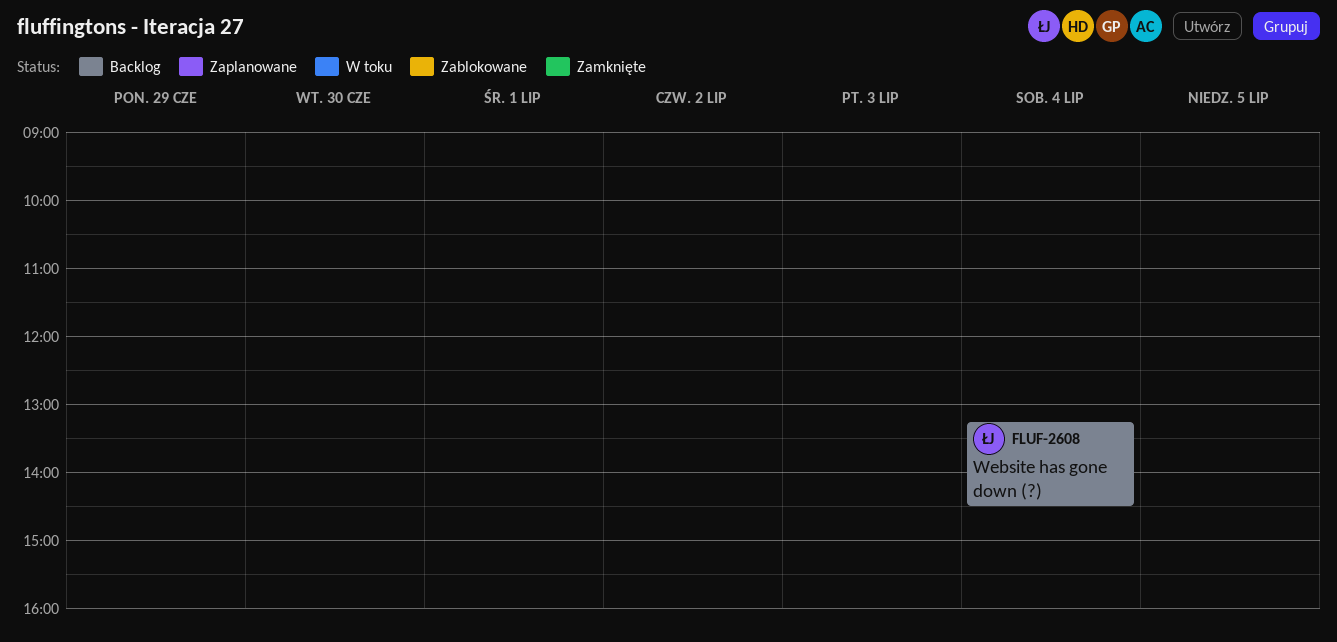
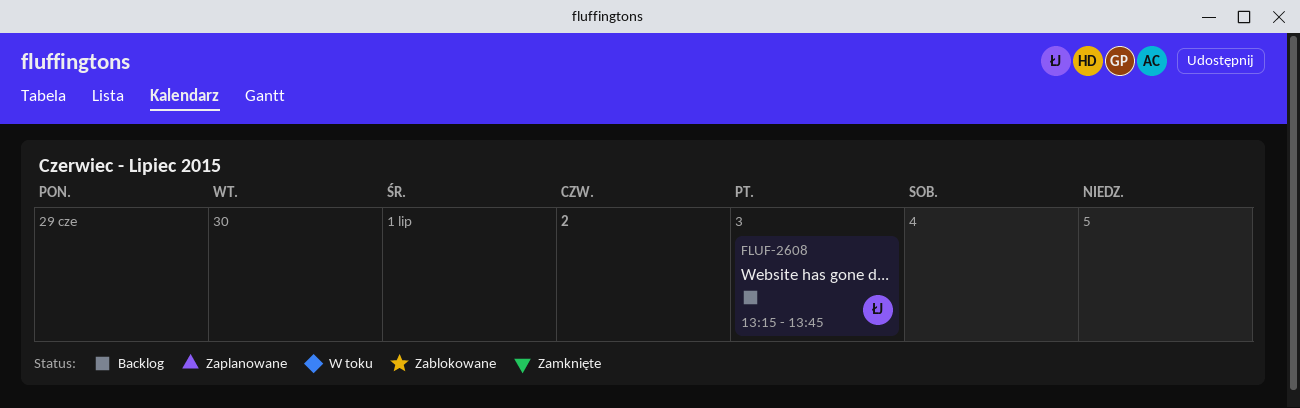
FLUF-2608, day: Jul 4 -> Jul 3
FLUF-2608, ends: 14:30 -> 13:45

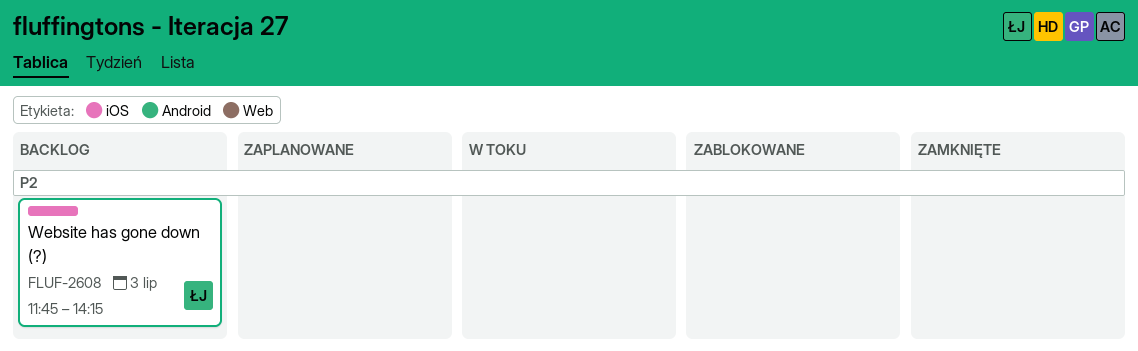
FLUF-2608, begins: 13:15 -> 11:45
FLUF-2608, ends: 13:45 -> 14:15

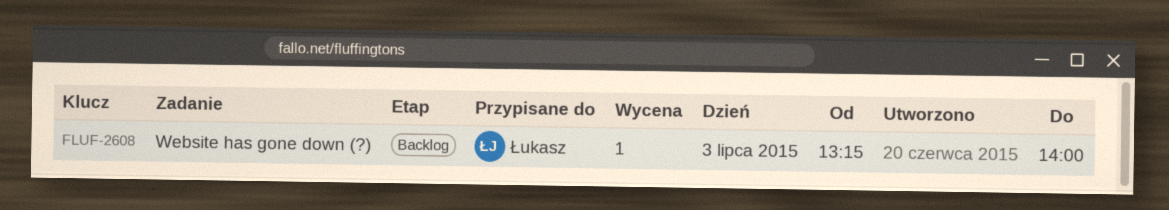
FLUF-2608, begins: 11:45 -> 13:15
FLUF-2608, ends: 14:15 -> 14:00

